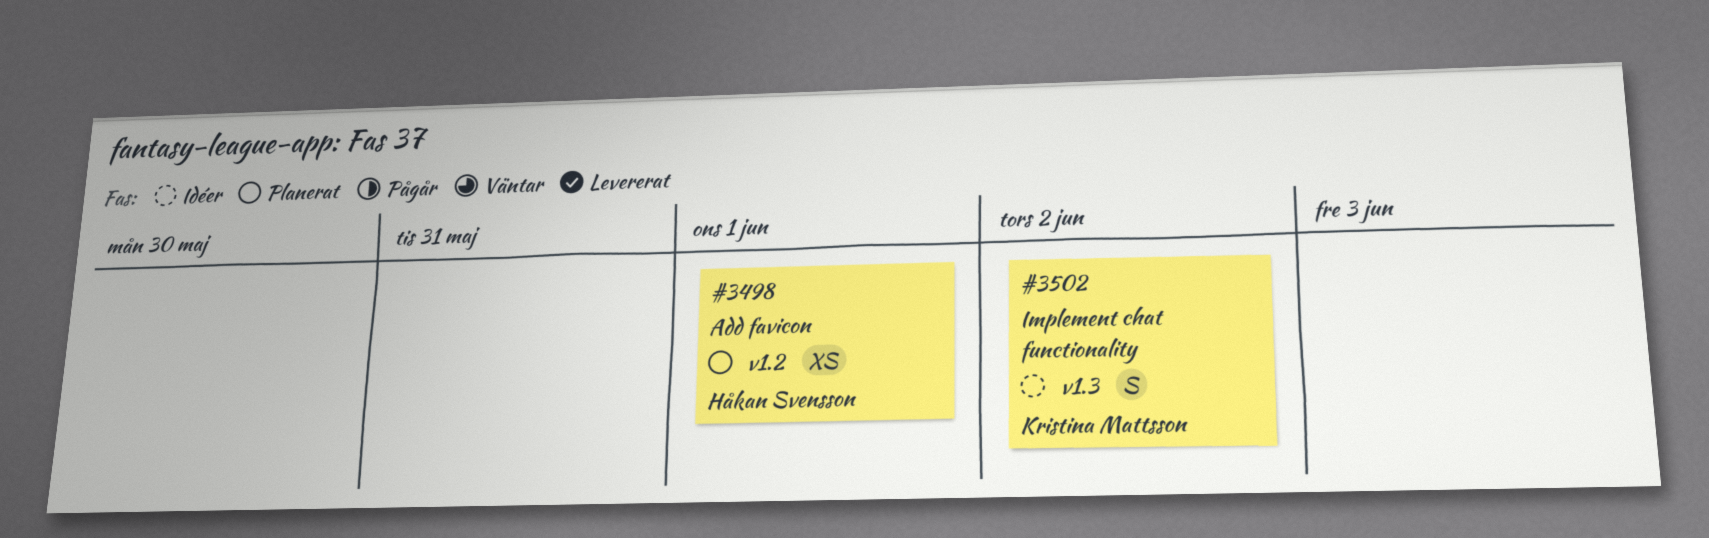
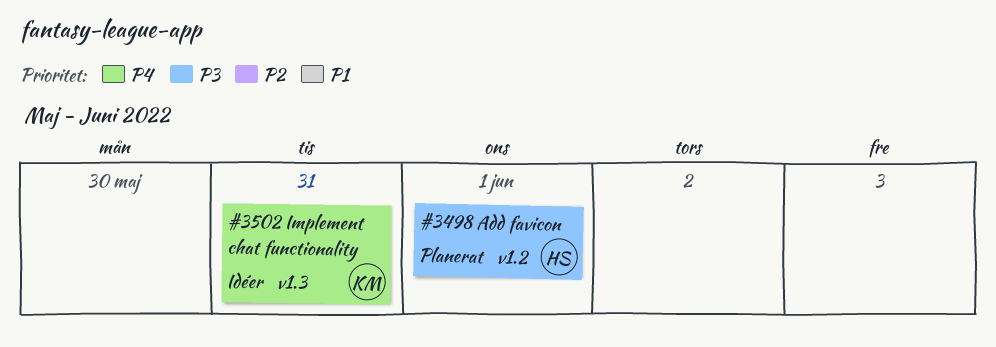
#3502, due: Jun 2 -> May 31

